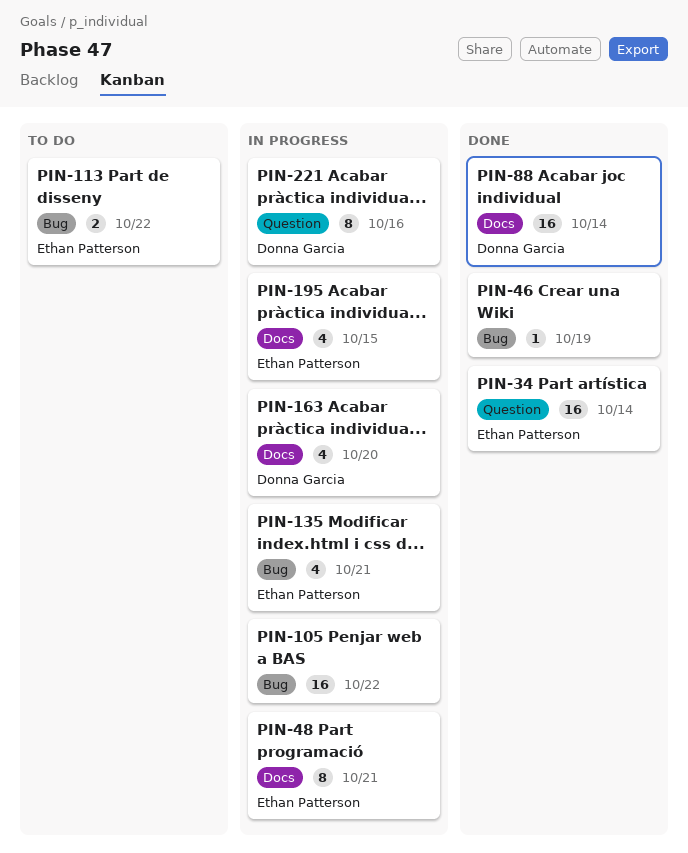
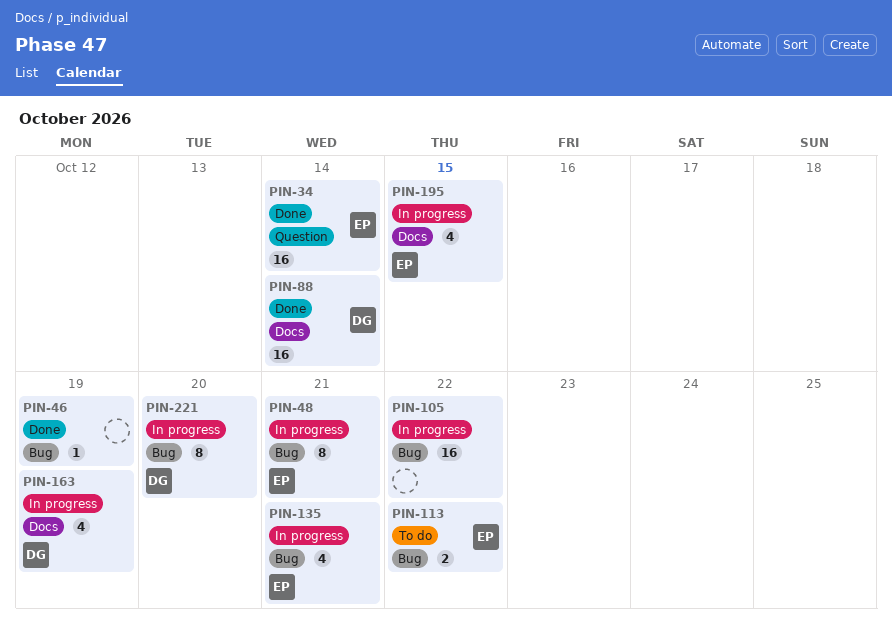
PIN-48, label: Docs -> Bug
PIN-163, due: Oct 20 -> Oct 19
PIN-221, label: Question -> Bug
PIN-221, due: Oct 16 -> Oct 20

